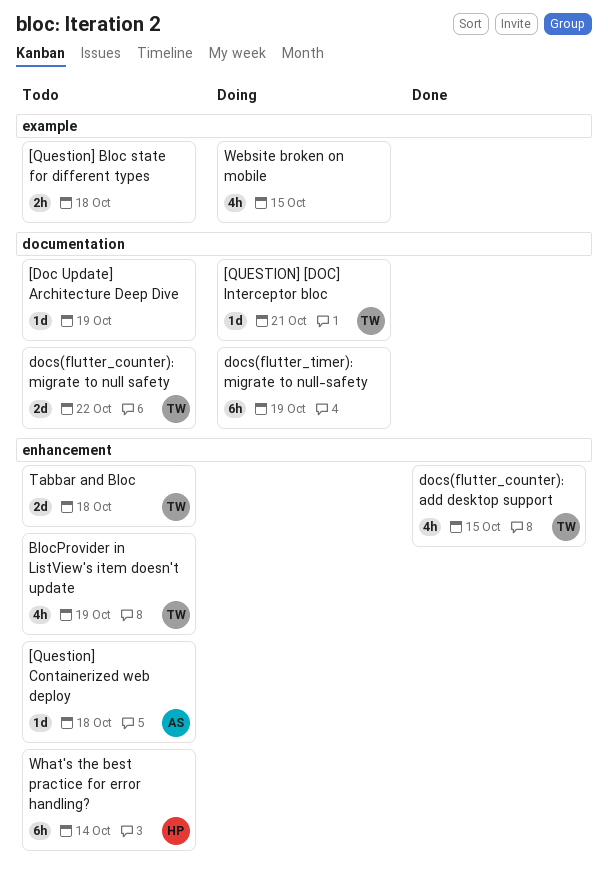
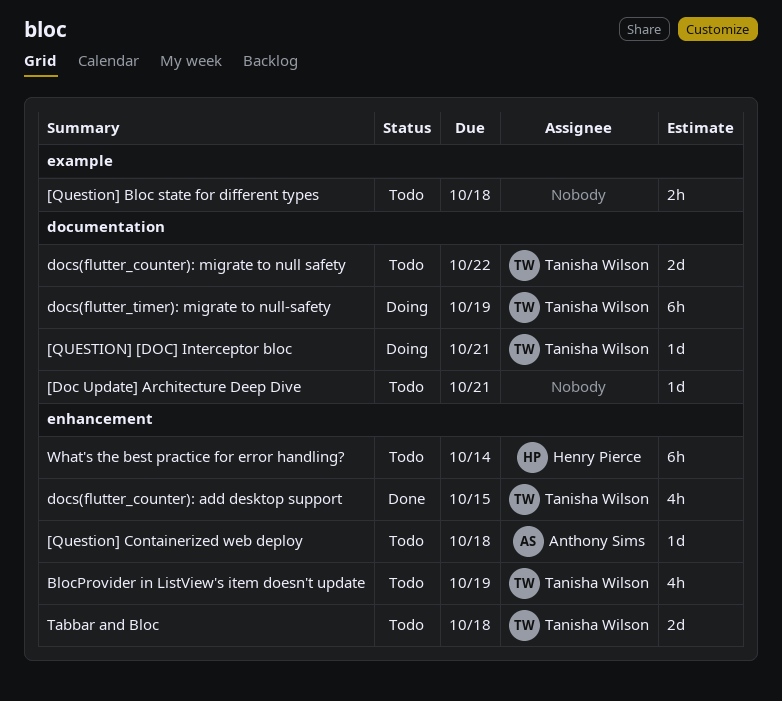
[Doc Update] Architecture Deep Dive, due: Oct 19 -> Oct 21
docs(flutter_timer): migrate to null-safety, owner: none -> Tanisha Wilson
Website broken on mobile: present -> none

